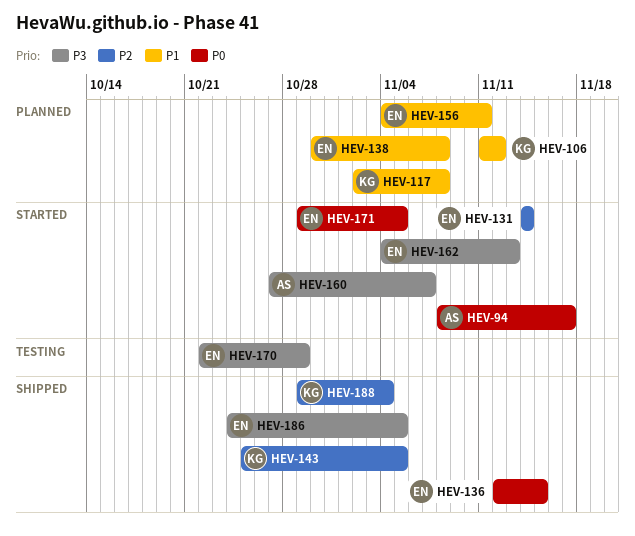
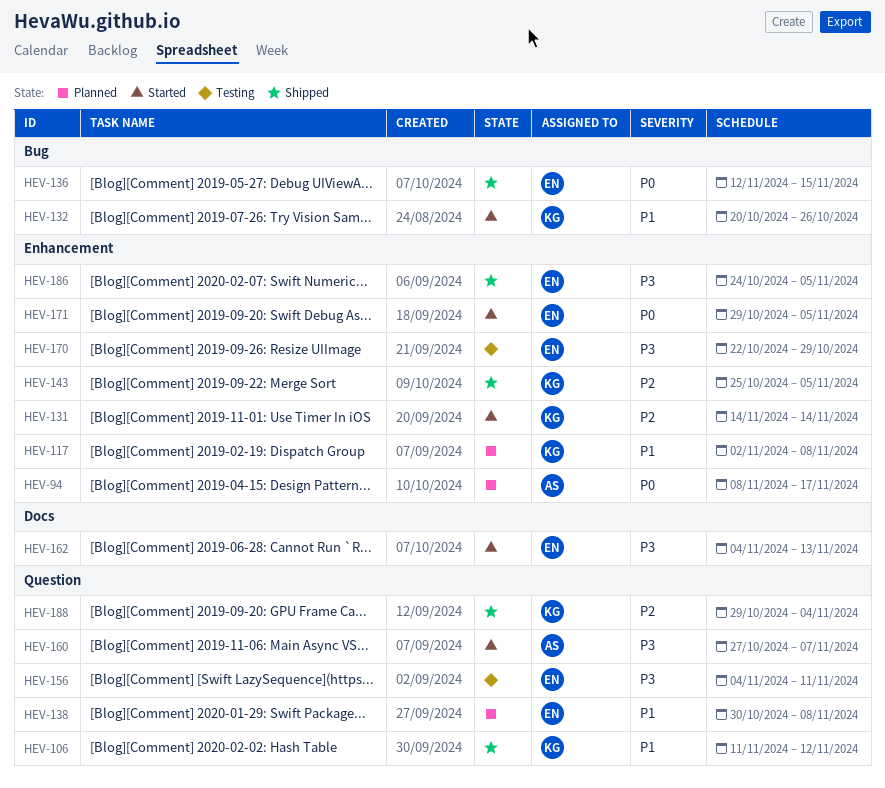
HEV-94, status: Started -> Planned
HEV-106, status: Planned -> Shipped
HEV-131, owner: EN -> KG
HEV-132: none -> present
HEV-156, status: Planned -> Testing
HEV-156, priority: P1 -> P3

